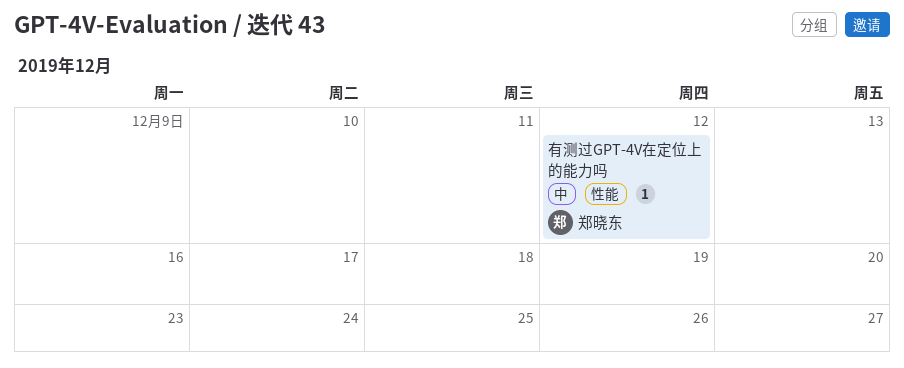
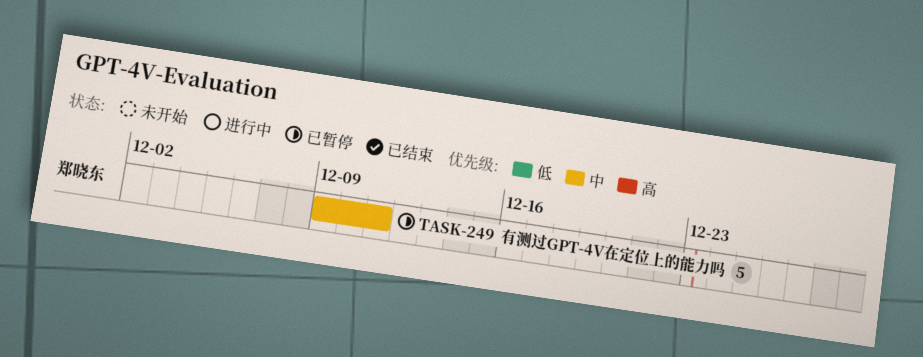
有测过GPT-4V在定位上的能力吗, estimate: 1 -> 5
有测过GPT-4V在定位上的能力吗, due: Dec 12 -> Dec 11

